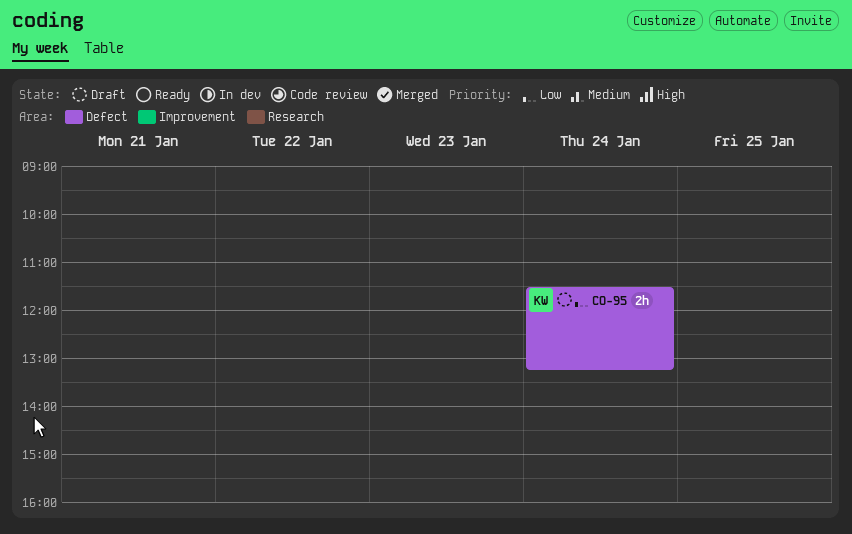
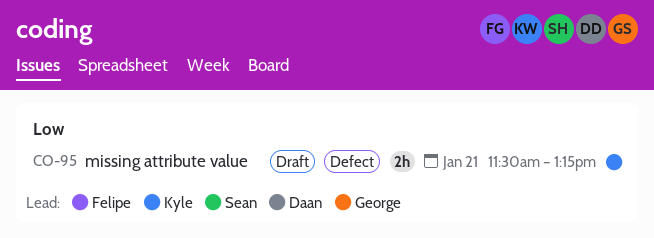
CO-95, day: Jan 24 -> Jan 21

